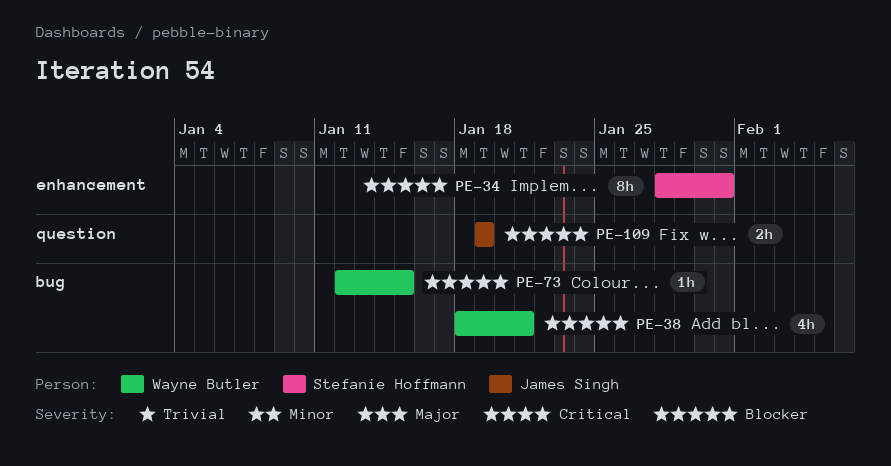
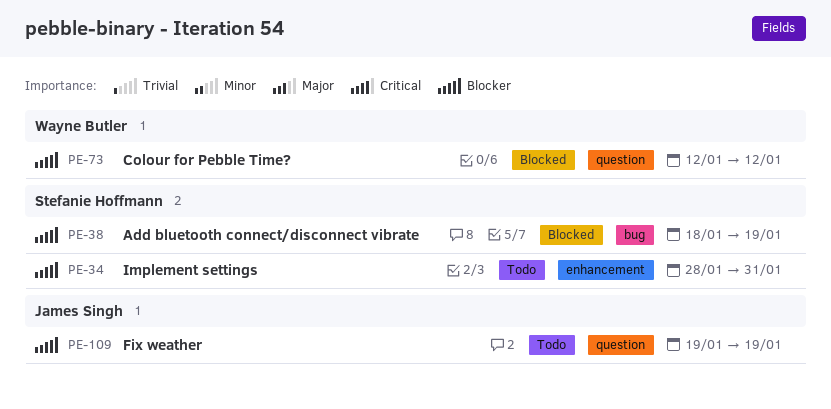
PE-38, owner: Wayne Butler -> Stefanie Hoffmann
PE-38, due: Jan 21 -> Jan 19
PE-73, label: bug -> question
PE-73, due: Jan 15 -> Jan 12

